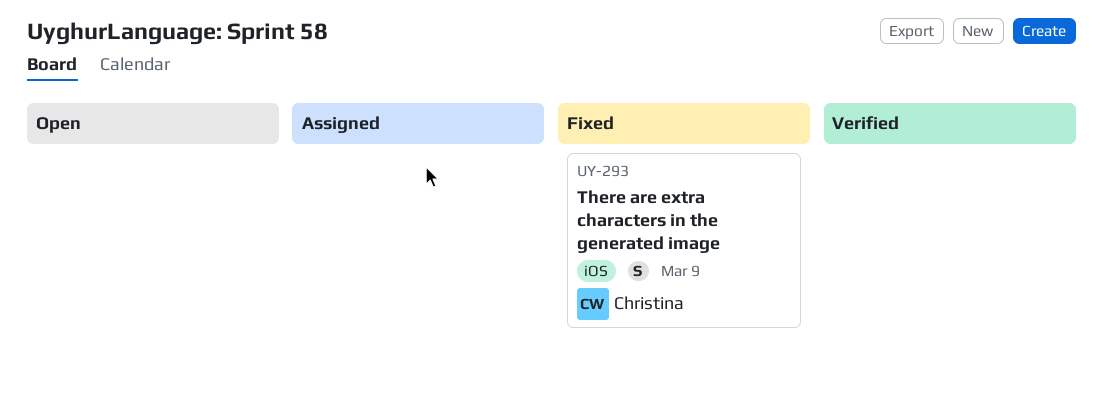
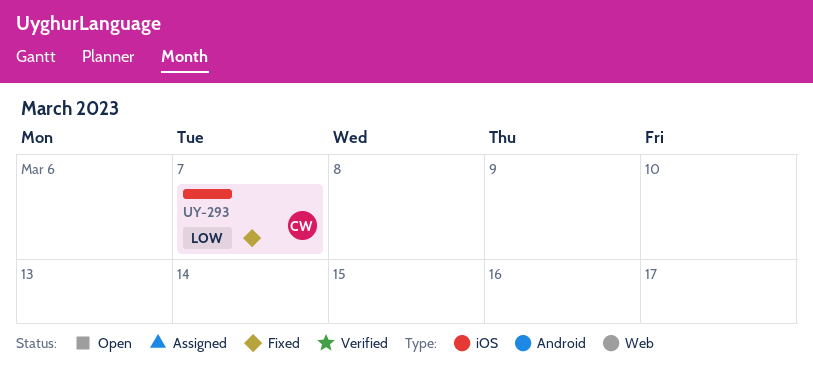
UY-293, due: Mar 9 -> Mar 7

